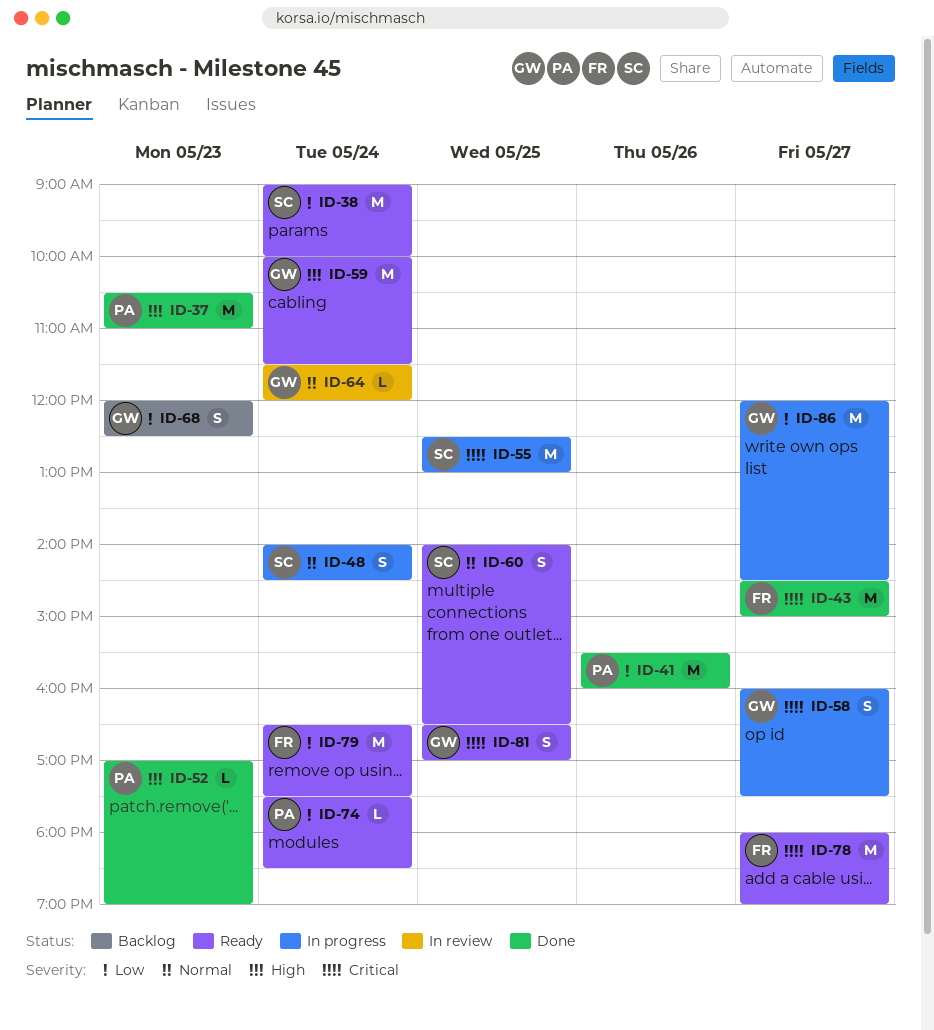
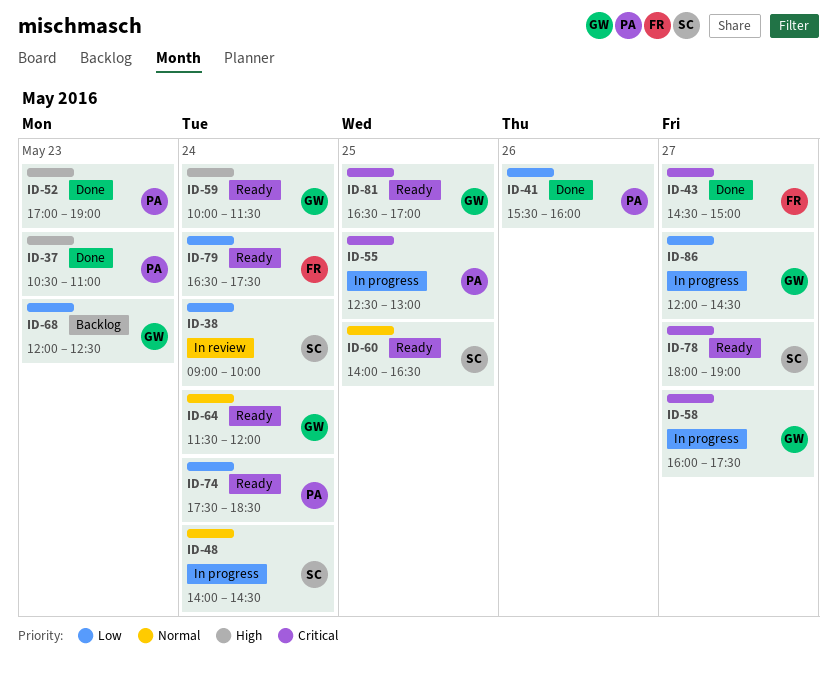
ID-38, status: Ready -> In review
ID-55, owner: SC -> PA
ID-64, status: In review -> Ready
ID-78, owner: FR -> SC

